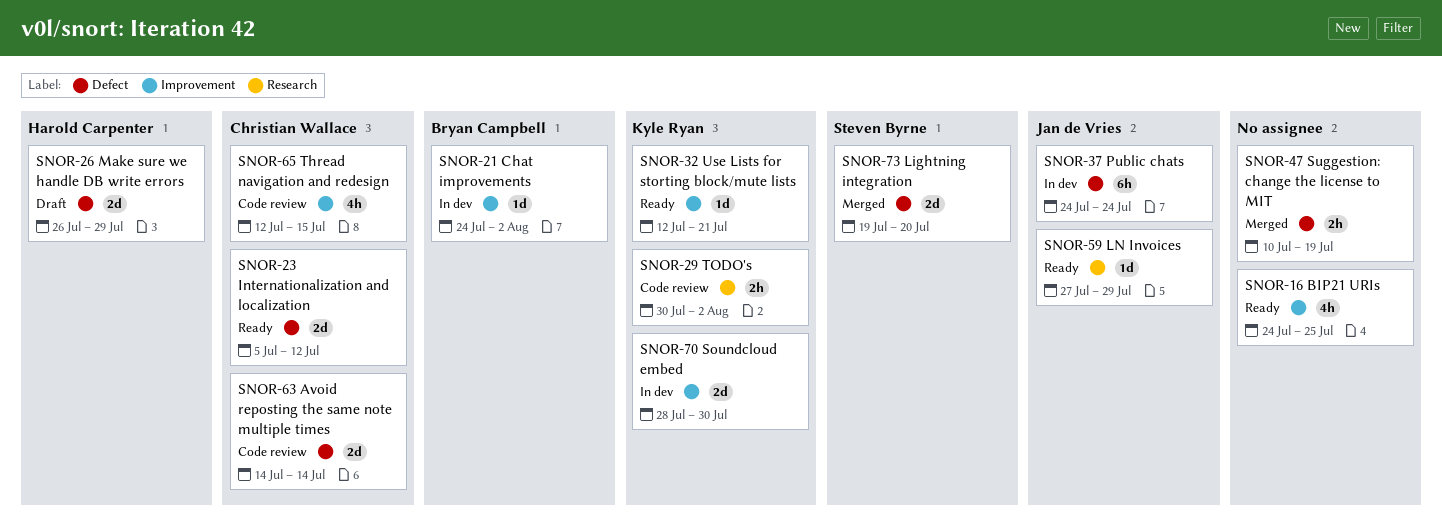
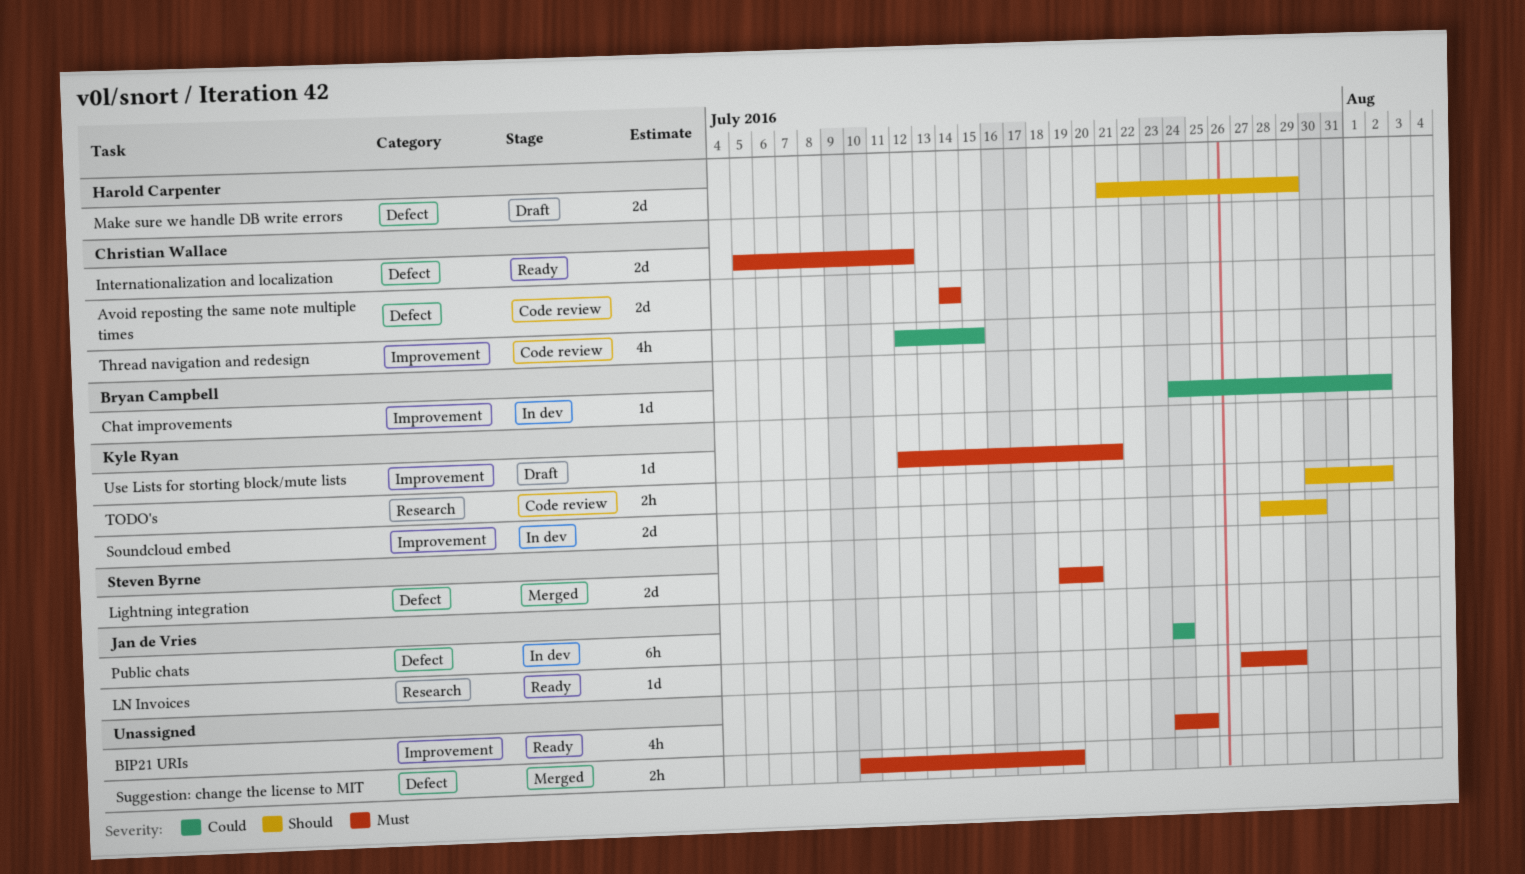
Make sure we handle DB write errors, start: Jul 26 -> Jul 21
Use Lists for storting block/mute lists, status: Ready -> Draft

